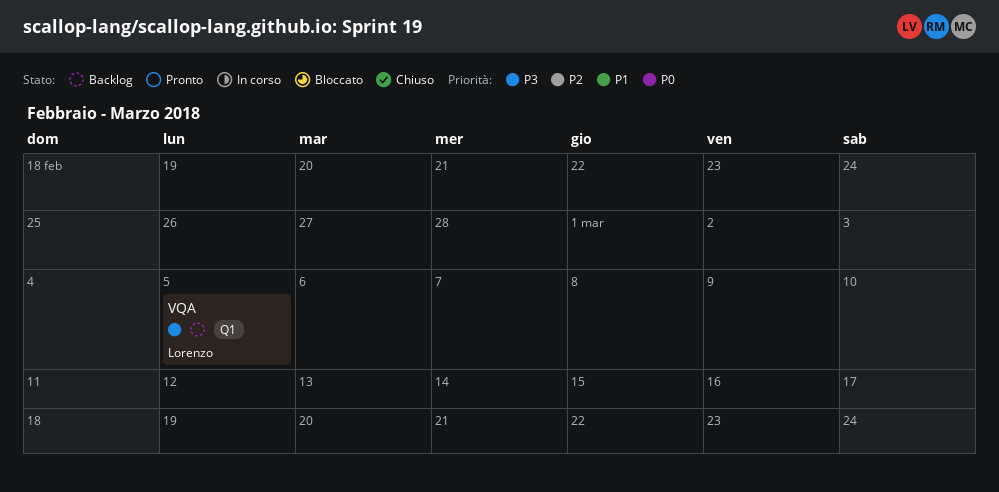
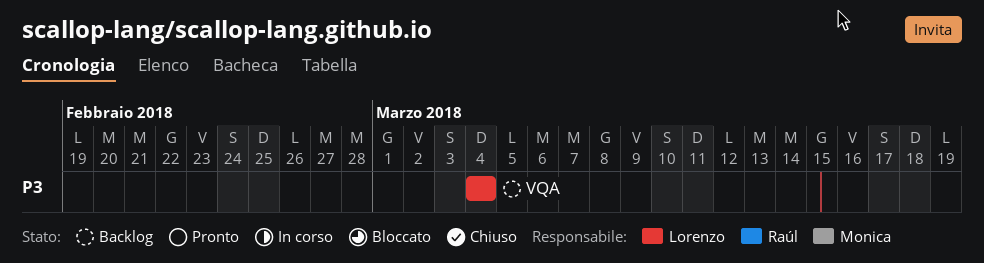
VQA, due: Mar 5 -> Mar 4

